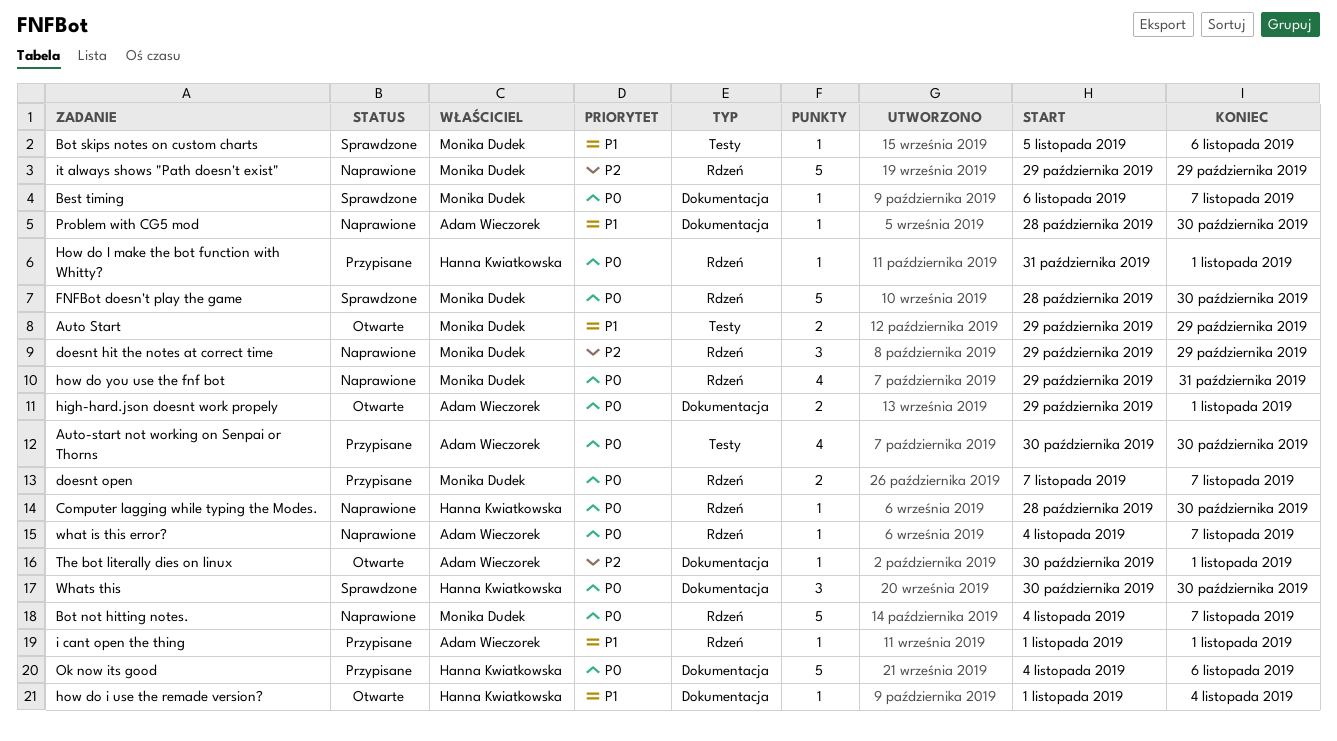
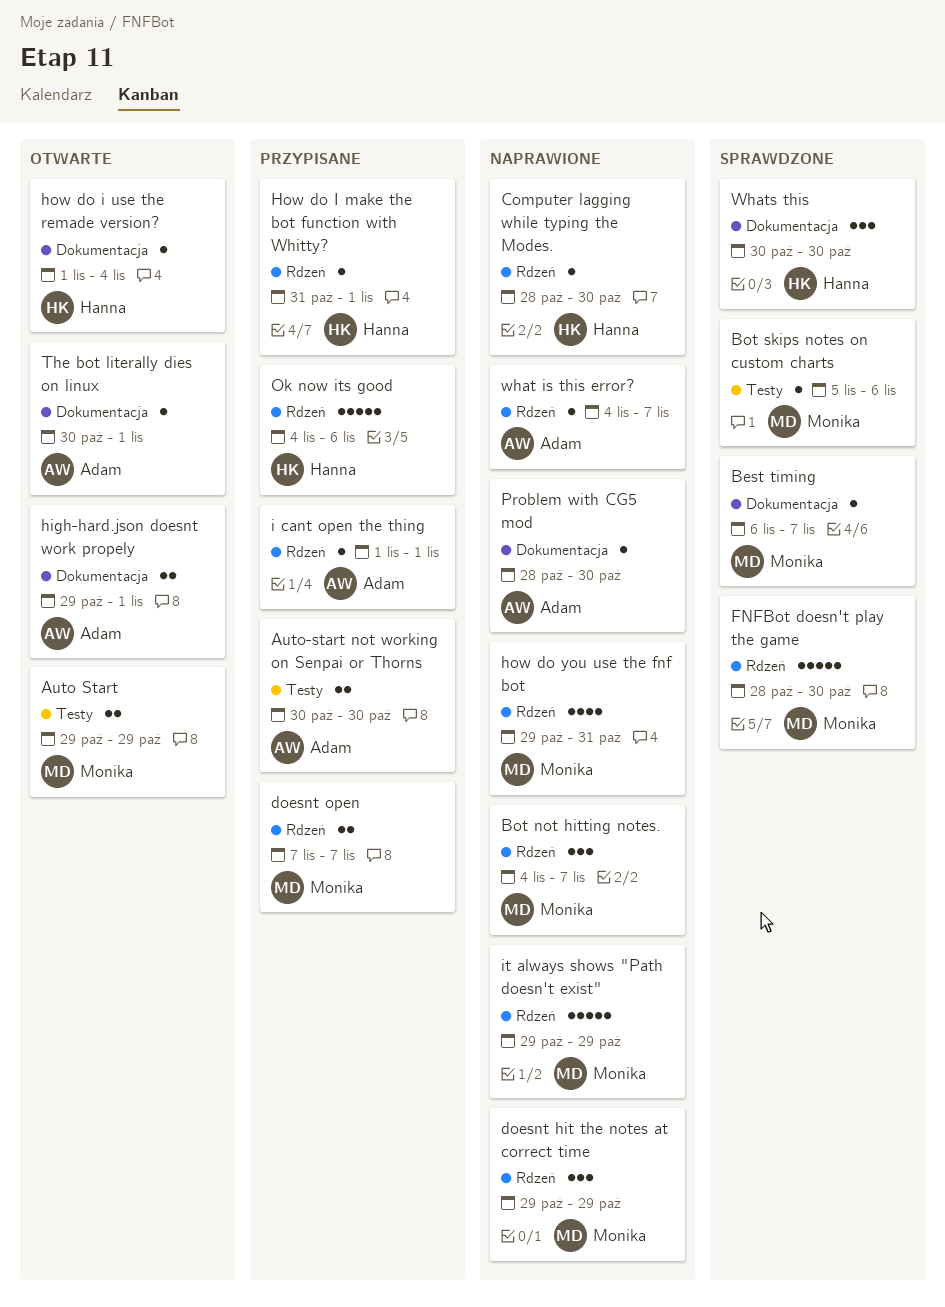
Auto-start not working on Senpai or Thorns, estimate: 4 -> 2
Bot not hitting notes., estimate: 5 -> 3
Ok now its good, label: Dokumentacja -> Rdzeń

